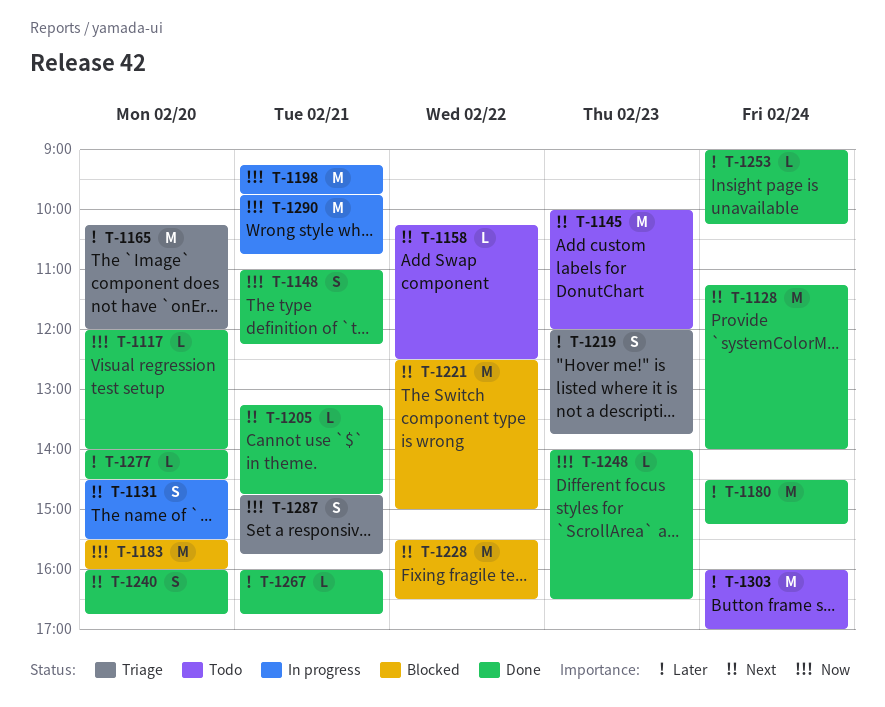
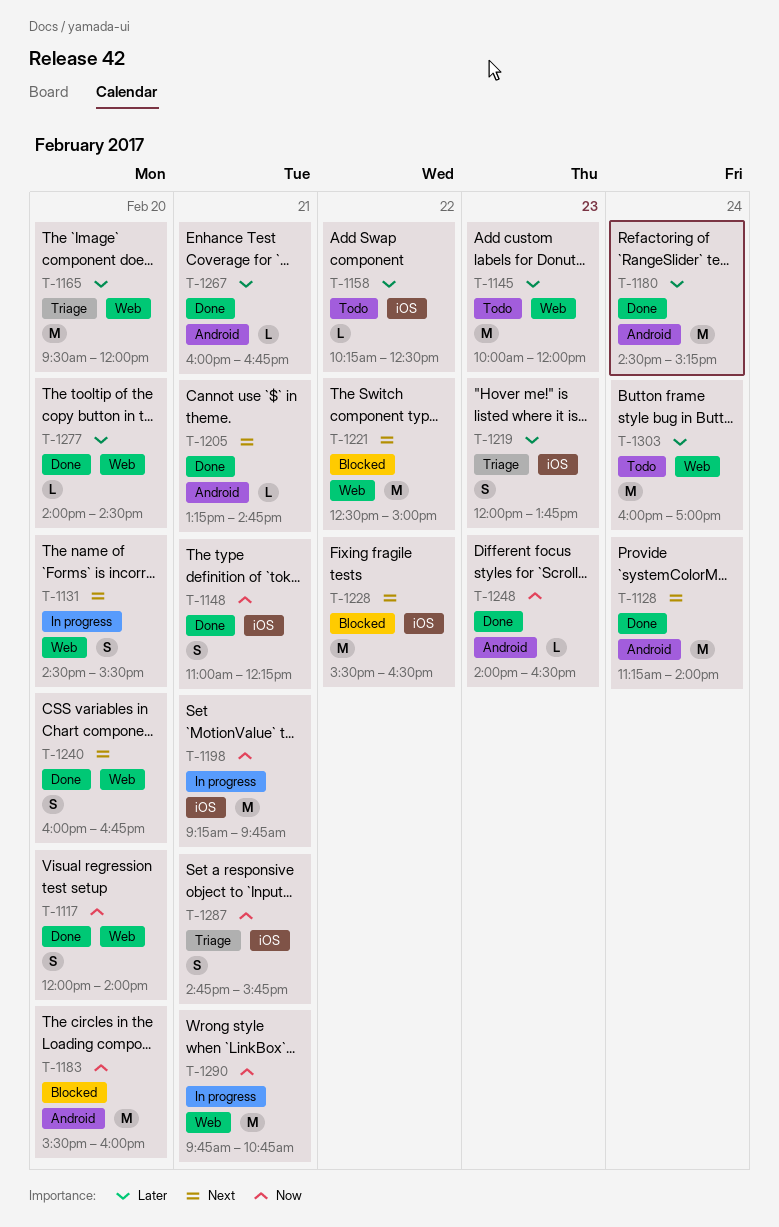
T-1117, estimate: L -> S
T-1145, priority: Next -> Later
T-1158, priority: Next -> Later
T-1165, begins: 10:15 -> 09:30
T-1253: present -> none

